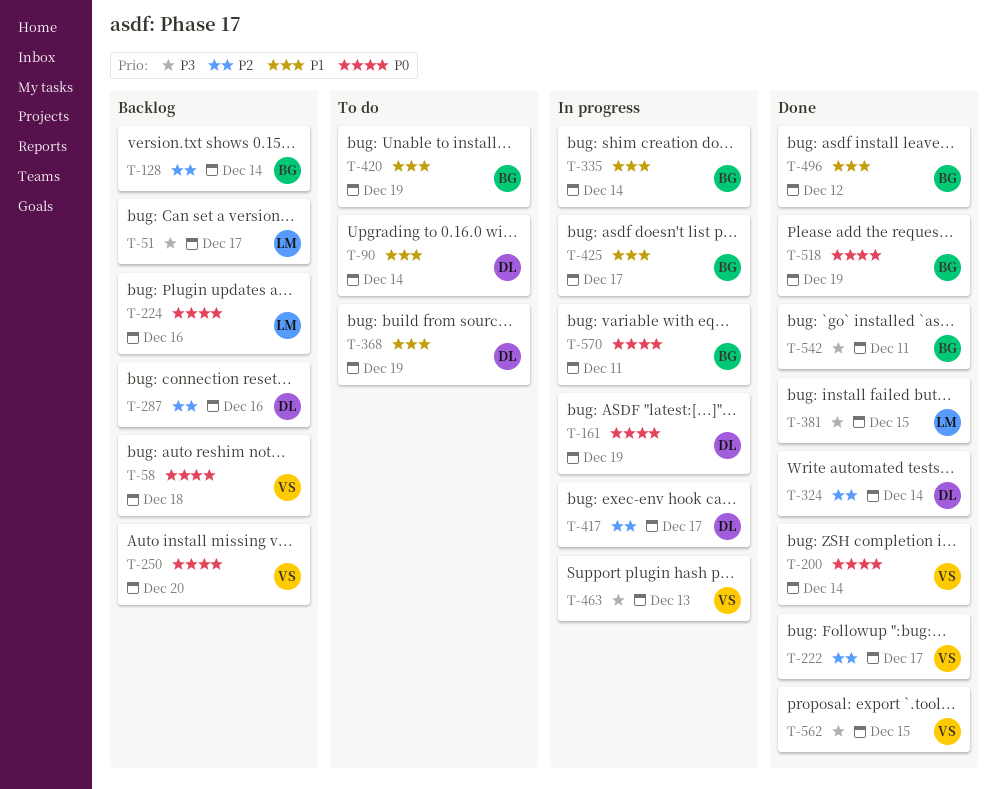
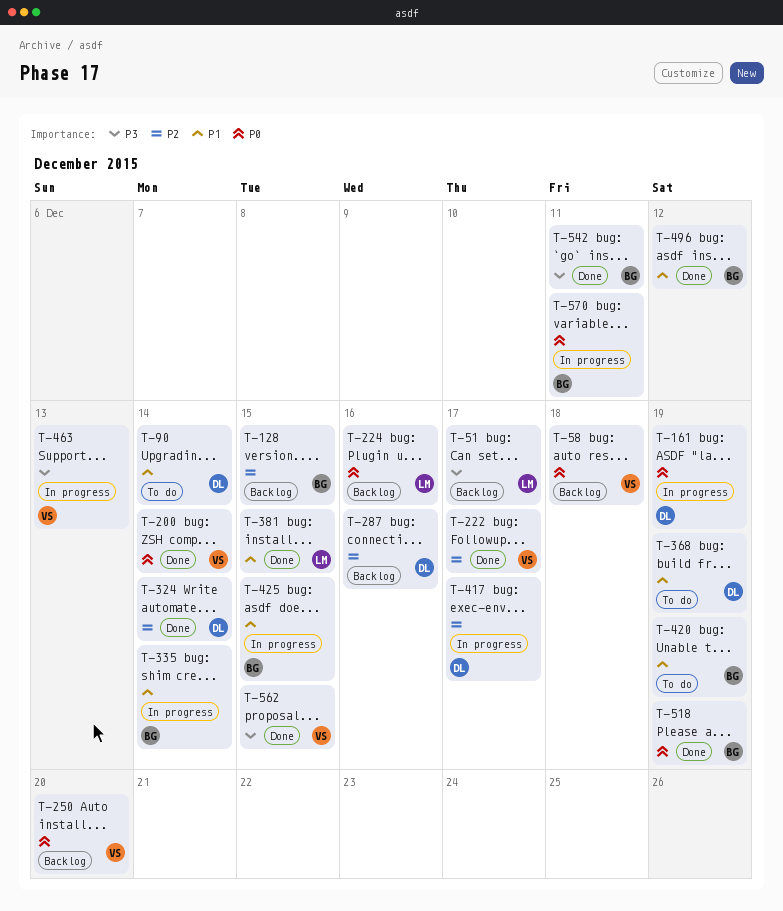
T-128, due: Dec 14 -> Dec 15
T-381, priority: P3 -> P1
T-425, due: Dec 17 -> Dec 15

